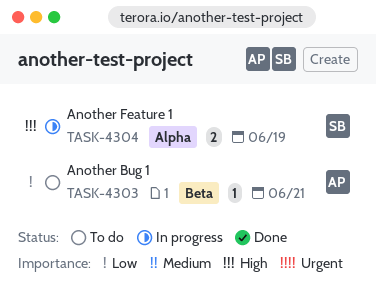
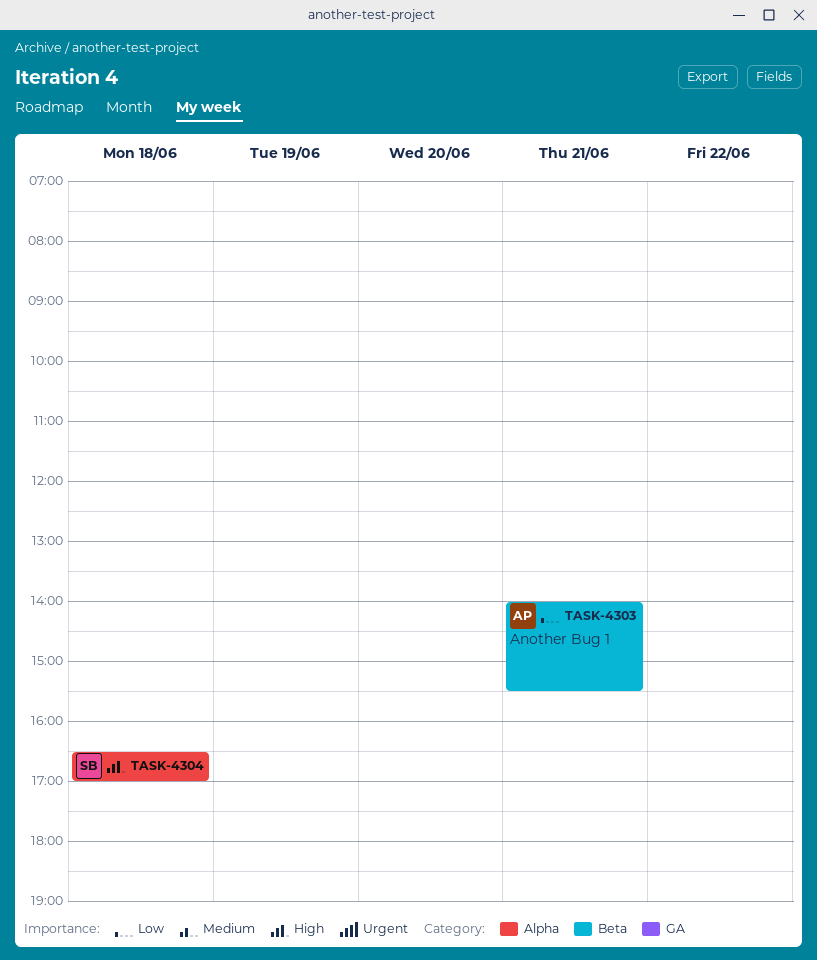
TASK-4304, day: Jun 19 -> Jun 18

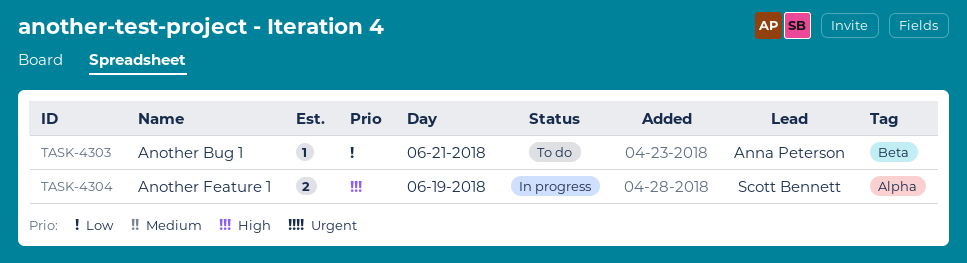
TASK-4304, day: Jun 18 -> Jun 19

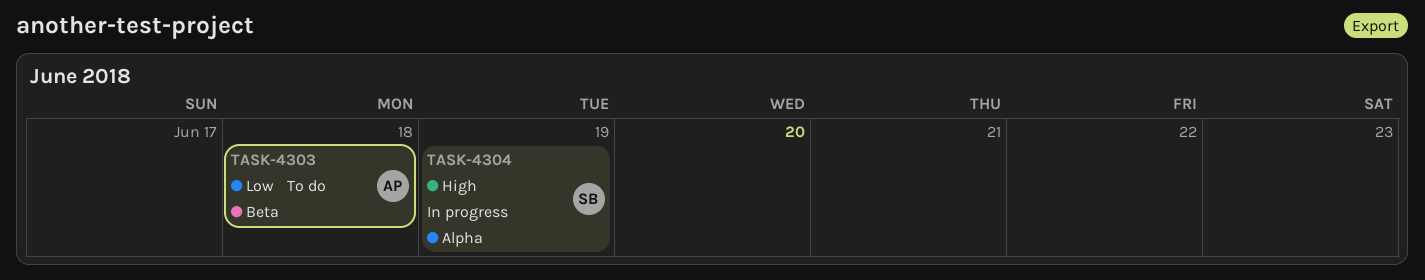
TASK-4303, day: Jun 21 -> Jun 18

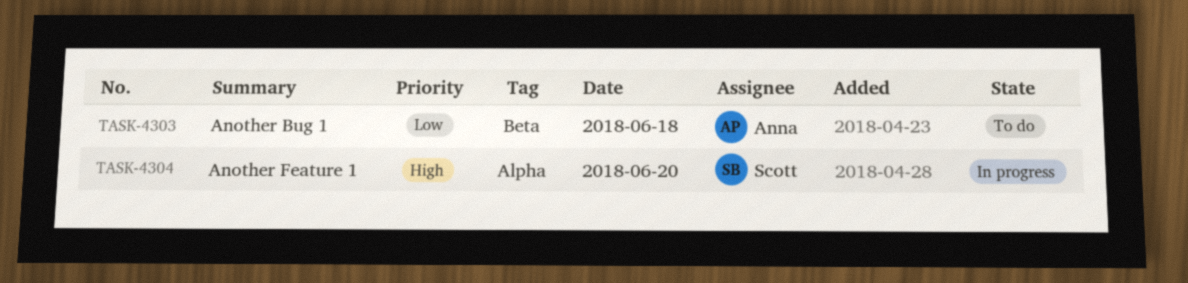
TASK-4304, day: Jun 19 -> Jun 20

